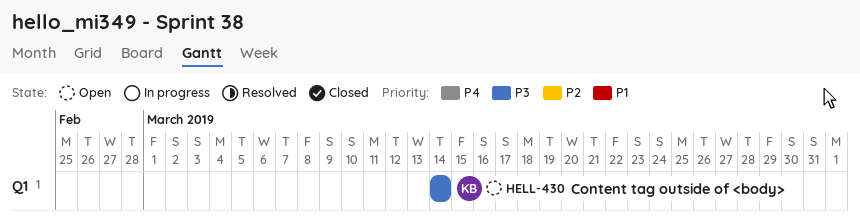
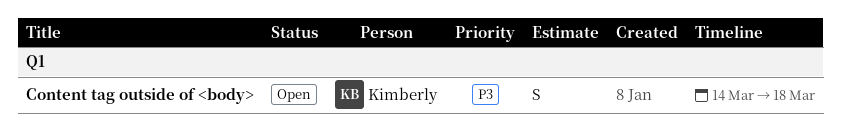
Content tag outside of <body>, due: Mar 14 -> Mar 18

